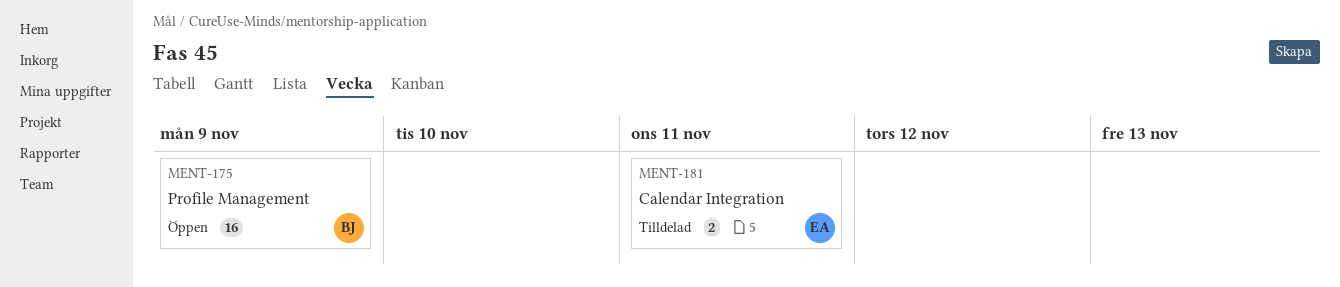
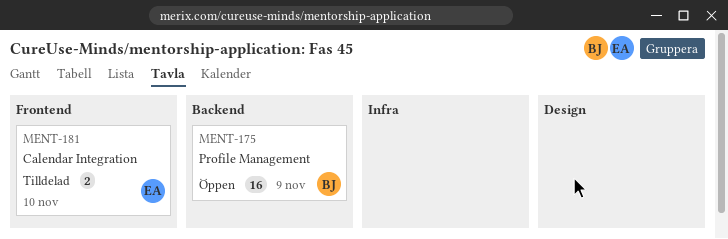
MENT-181, due: Nov 11 -> Nov 10

